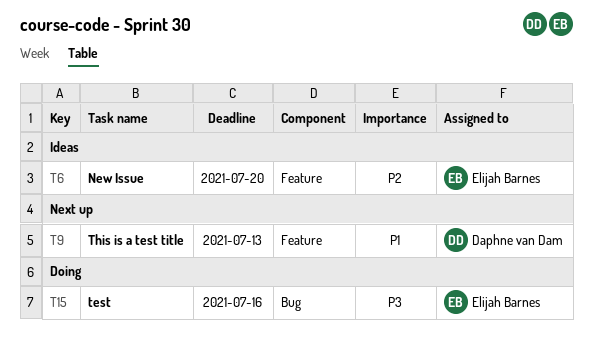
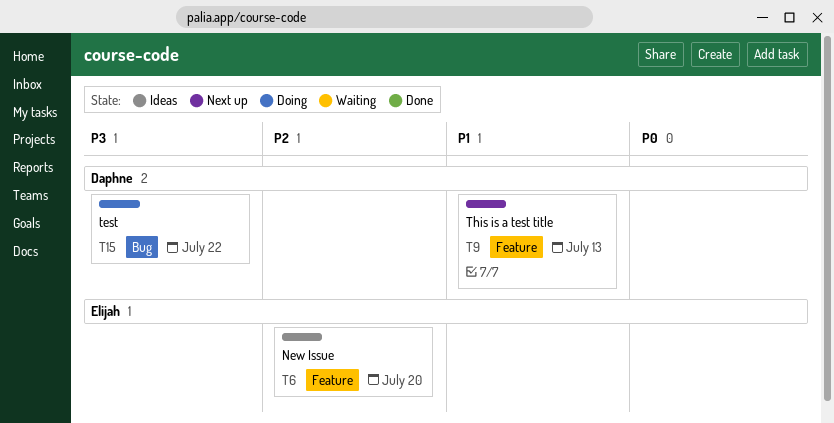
T15, owner: Elijah Barnes -> Daphne van Dam
T15, due: Jul 16 -> Jul 22

